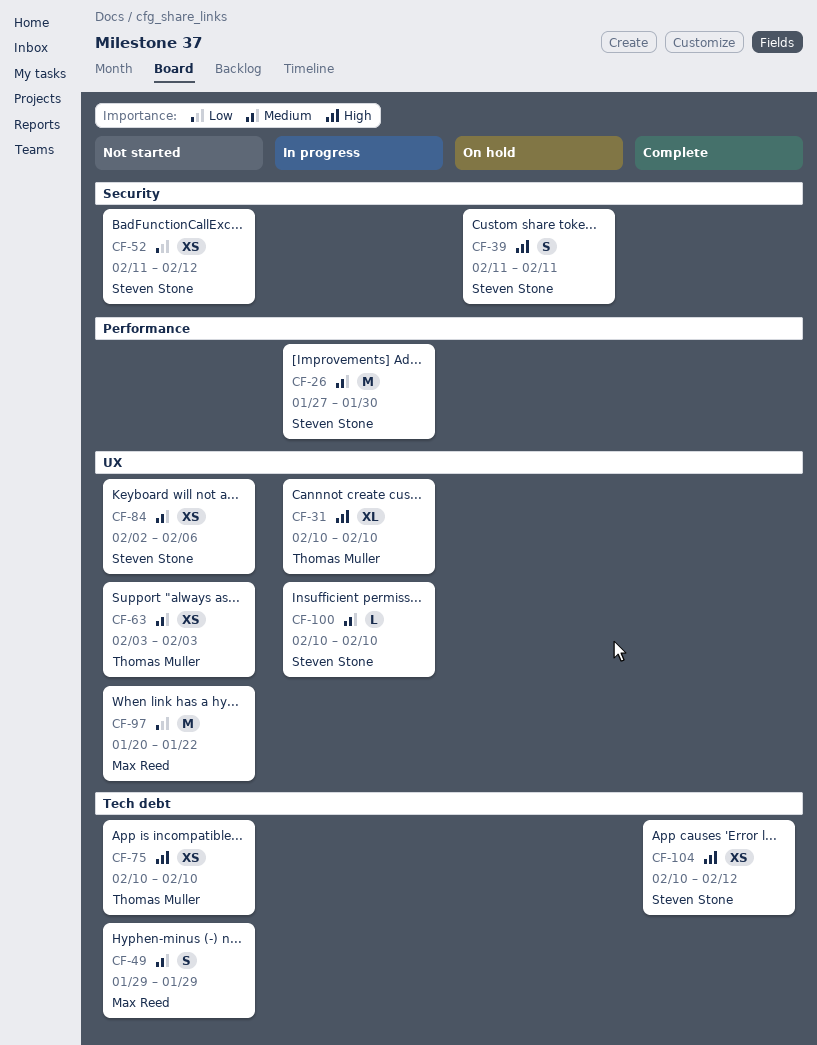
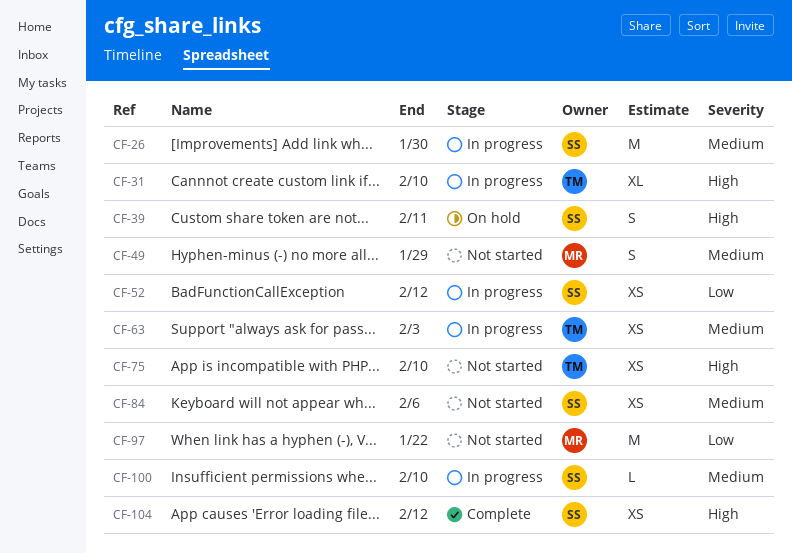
CF-52, status: Not started -> In progress
CF-63, status: Not started -> In progress

